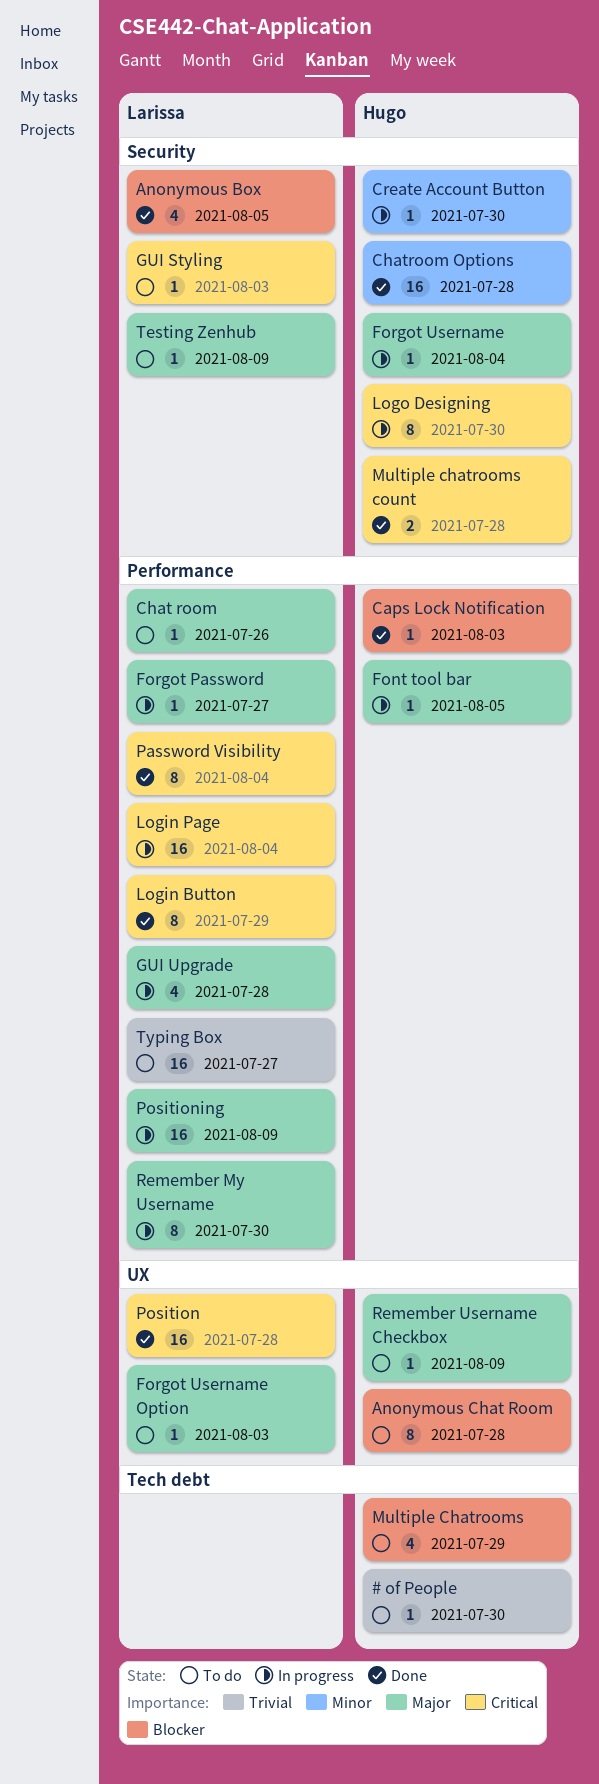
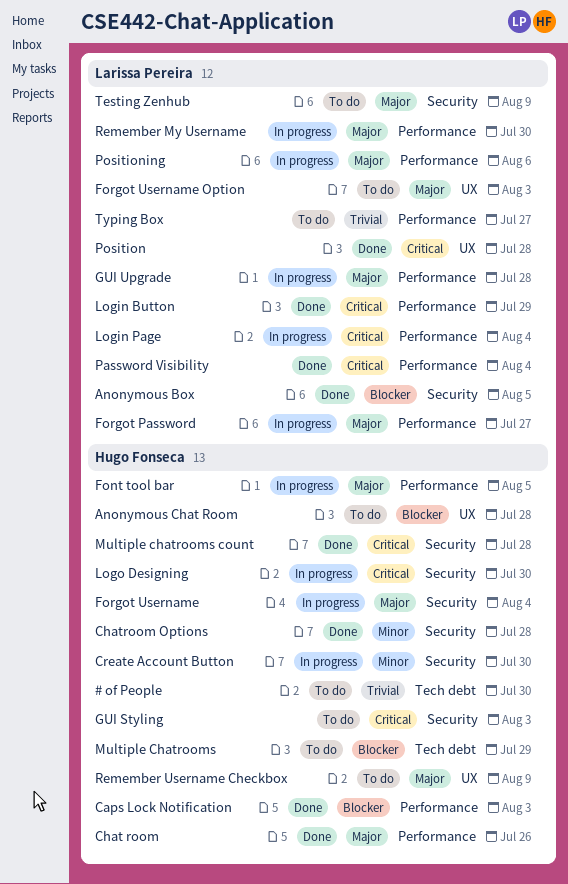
Chat room, status: To do -> Done
Chat room, owner: Larissa Pereira -> Hugo Fonseca
GUI Styling, owner: Larissa Pereira -> Hugo Fonseca
Positioning, due: Aug 9 -> Aug 6

